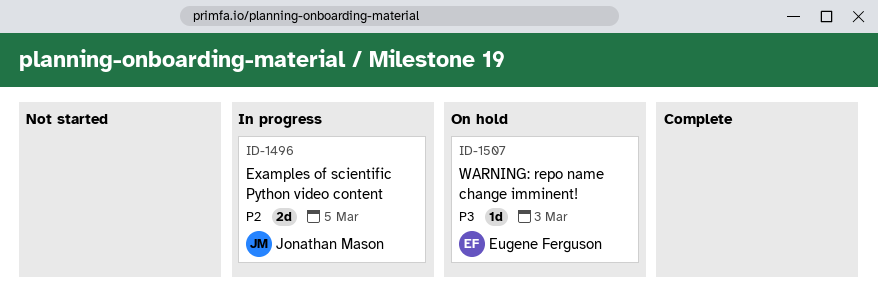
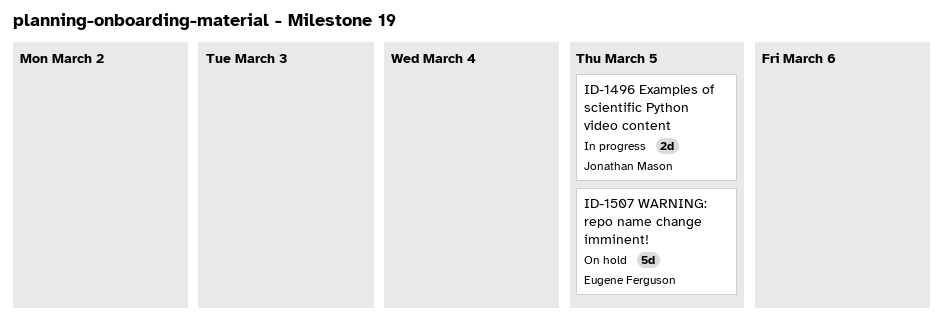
ID-1507, estimate: 1d -> 5d
ID-1507, due: Mar 3 -> Mar 5

